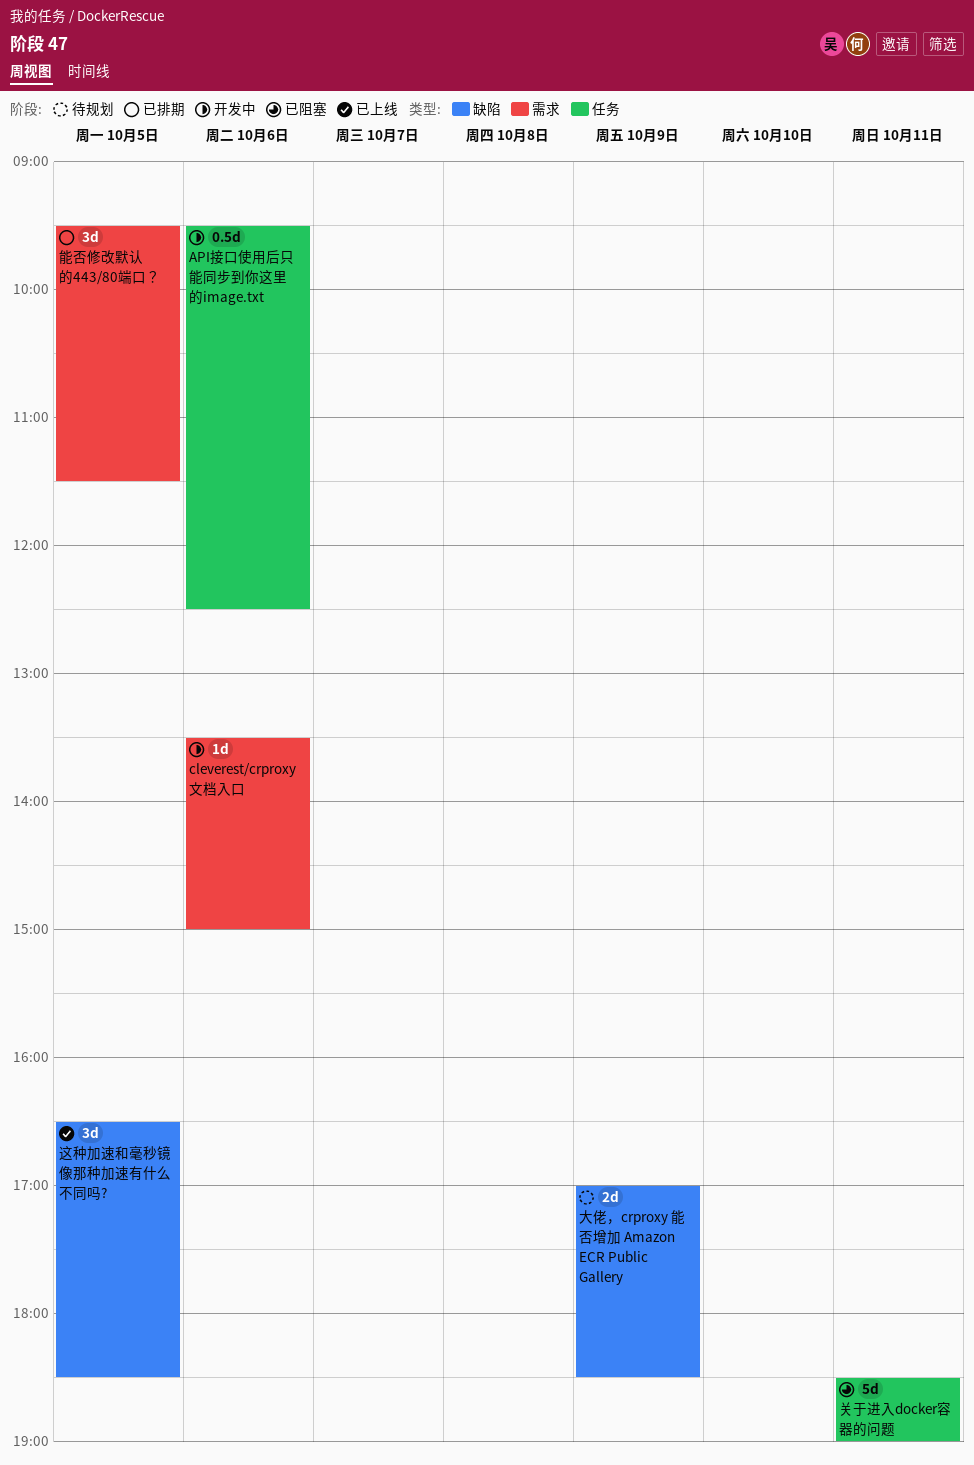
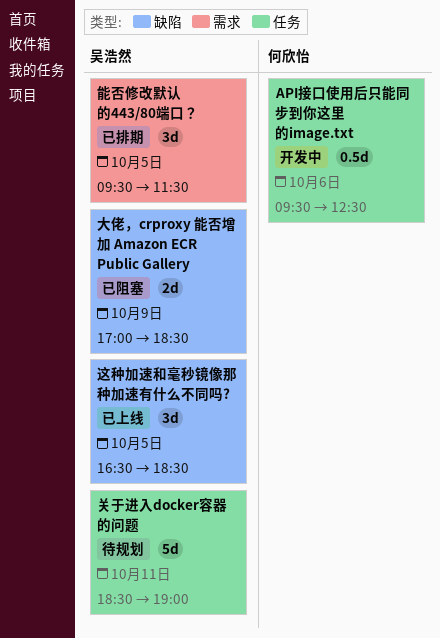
cleverest/crproxy 文档入口: present -> none
关于进入docker容器的问题, status: 已阻塞 -> 待规划
大佬，crproxy 能否增加 Amazon ECR Public Gallery, status: 待规划 -> 已阻塞

